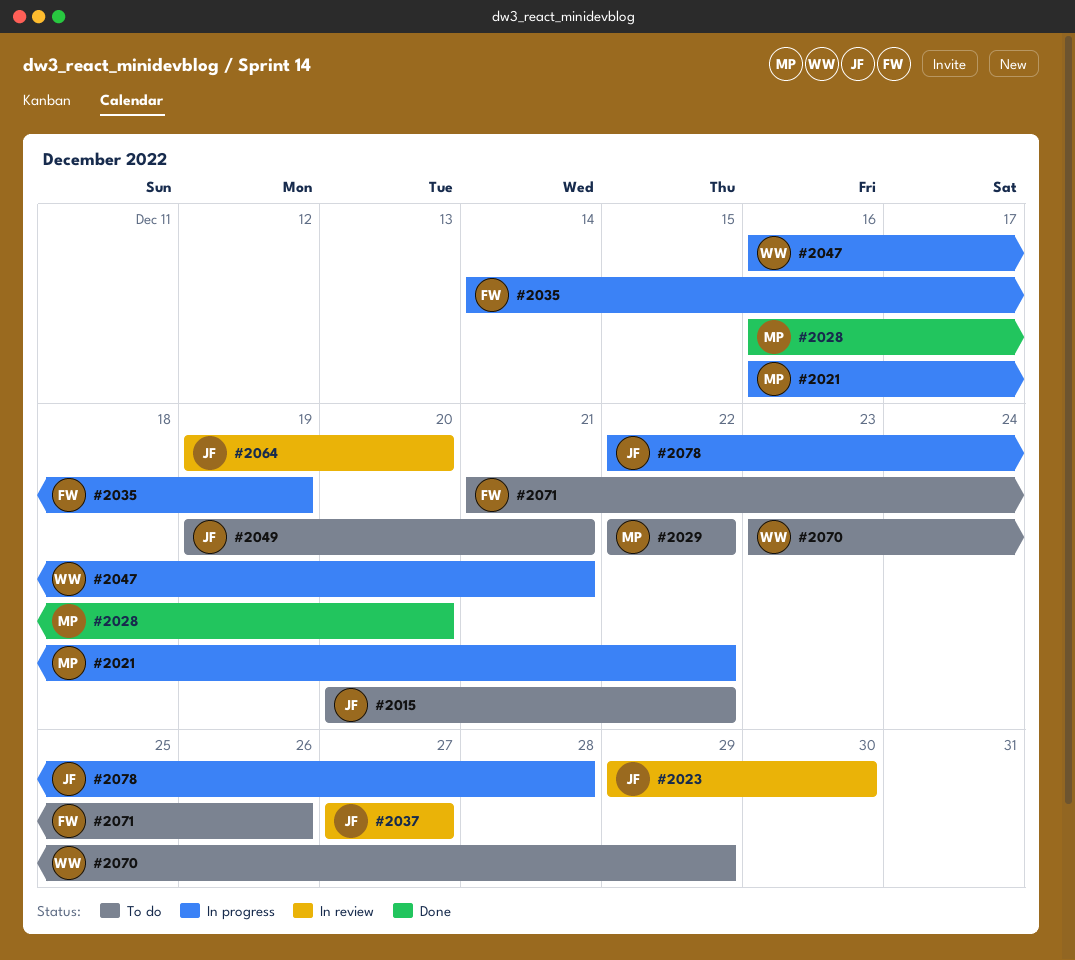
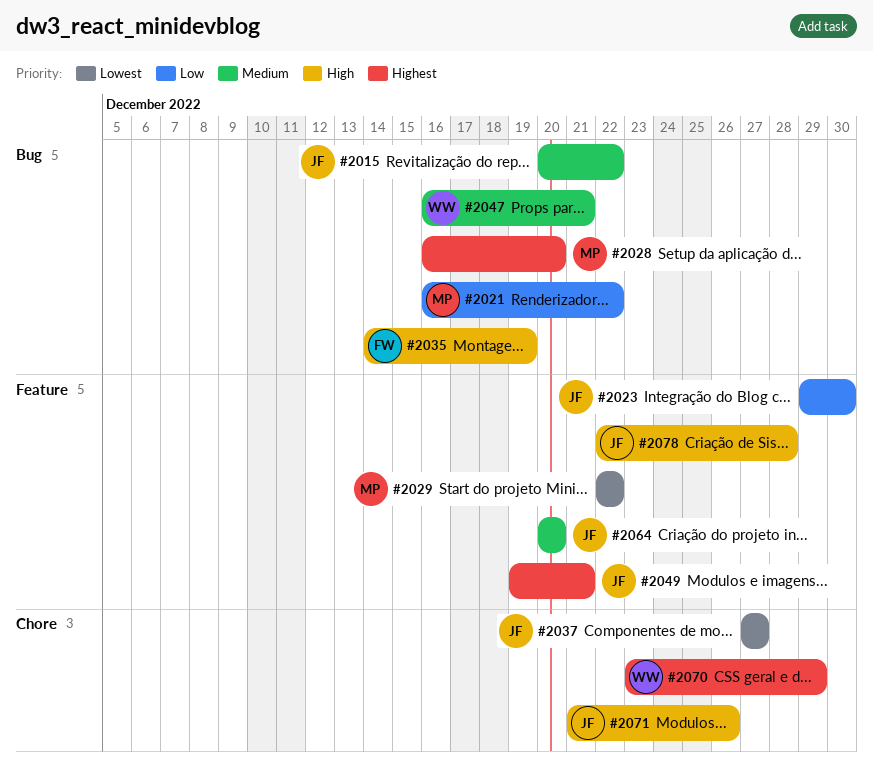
#2064, start: Dec 19 -> Dec 20
#2071, owner: FW -> JF

